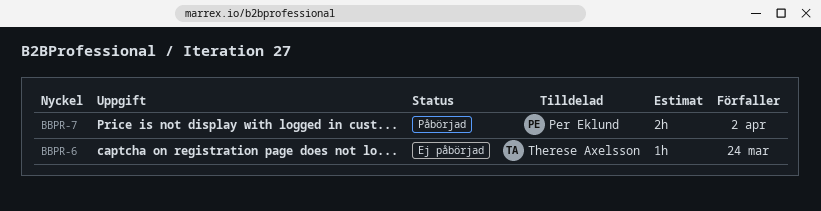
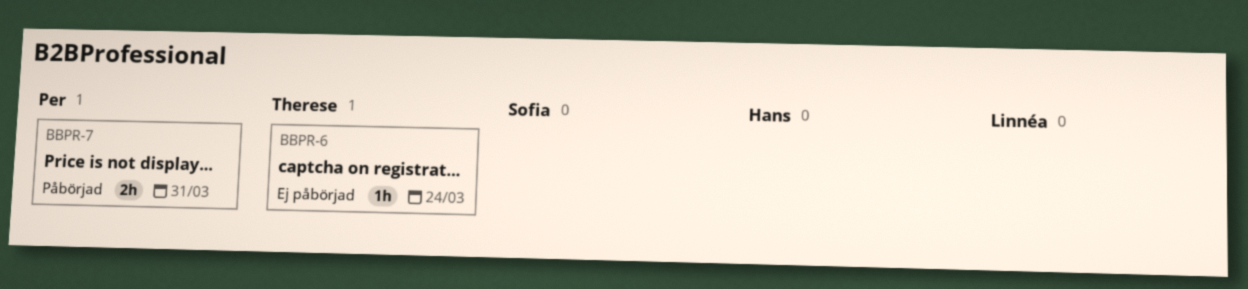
BBPR-7, due: Apr 2 -> Mar 31

